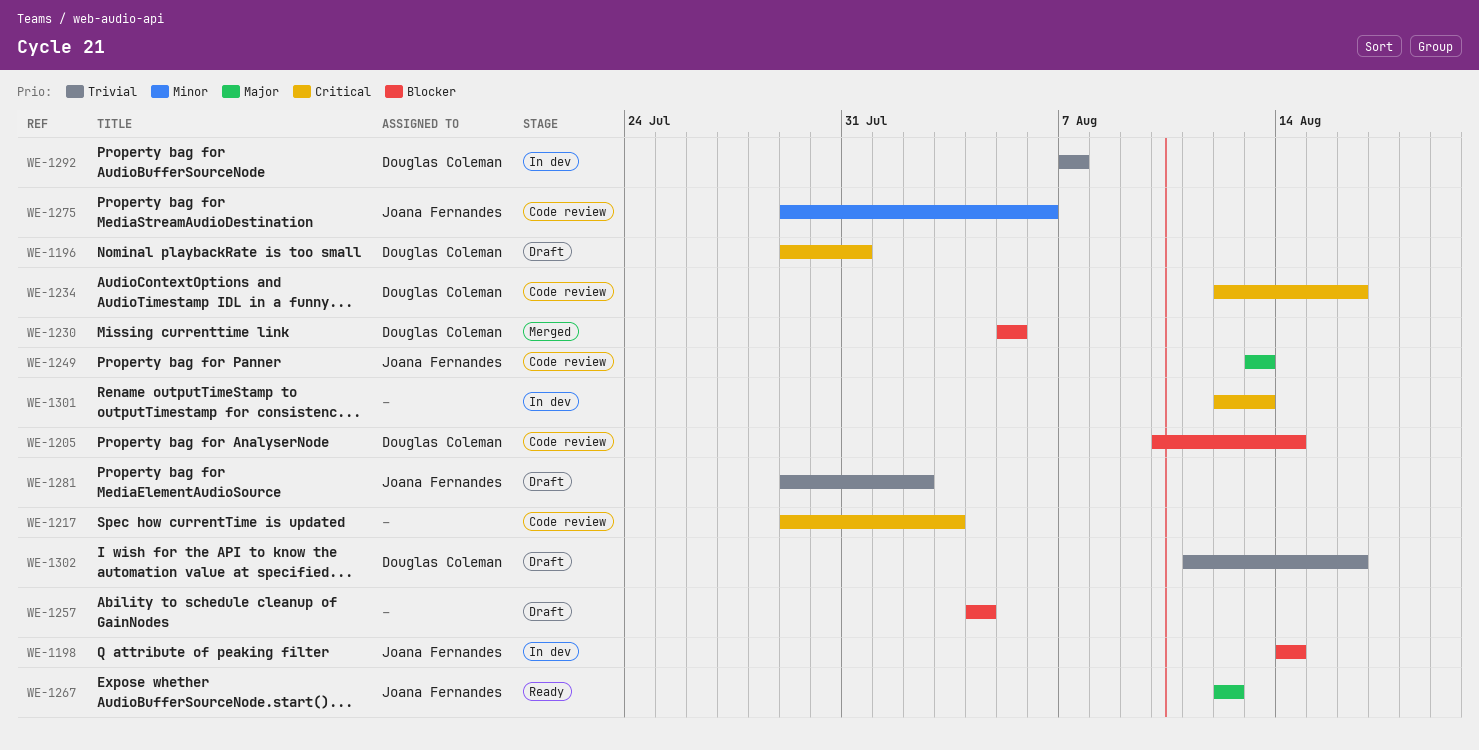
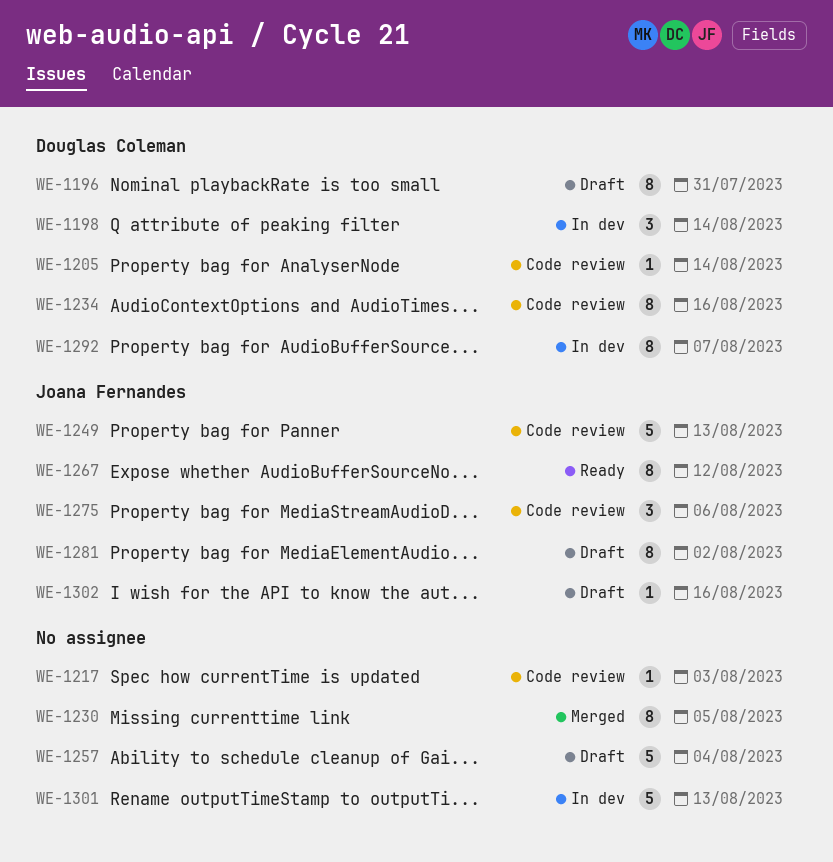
WE-1198, owner: Joana Fernandes -> Douglas Coleman
WE-1230, owner: Douglas Coleman -> none
WE-1302, owner: Douglas Coleman -> Joana Fernandes

